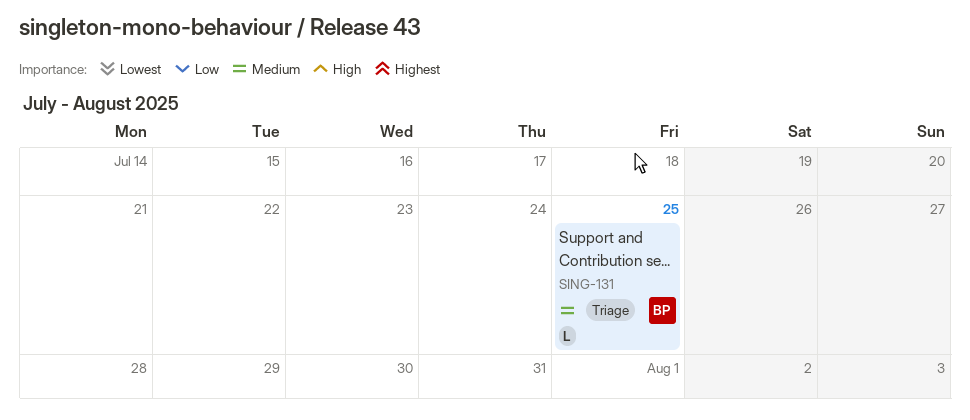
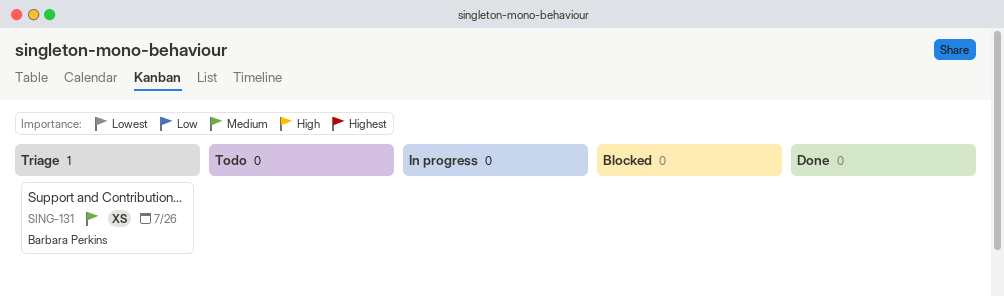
SING-131, estimate: L -> XS
SING-131, due: Jul 25 -> Jul 26

